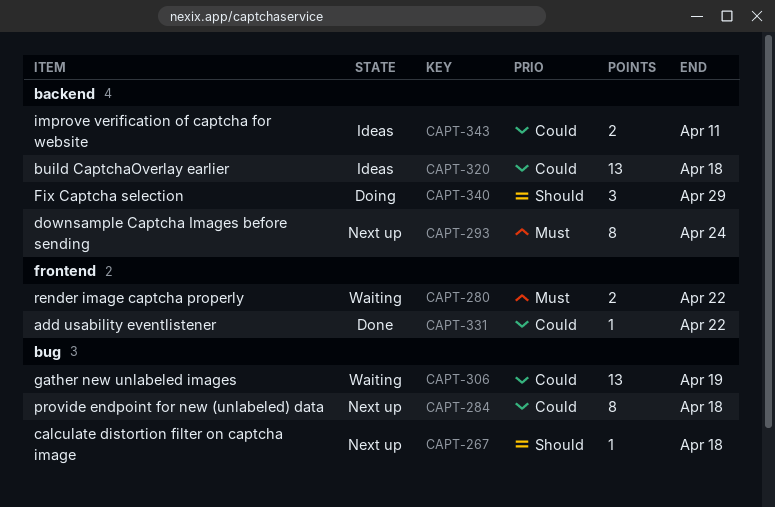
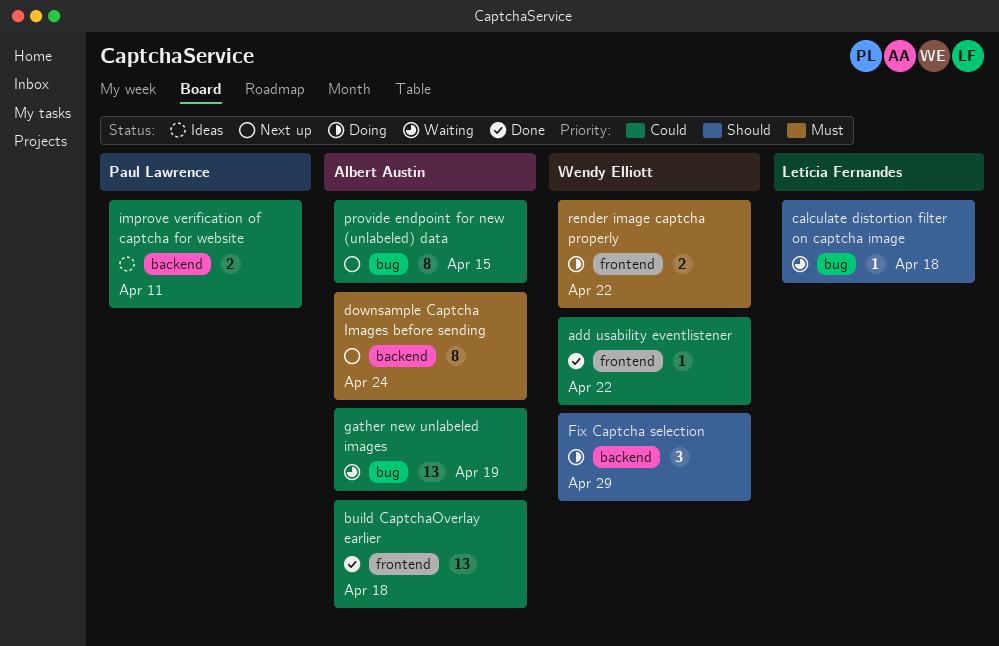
build CaptchaOverlay earlier, status: Ideas -> Done
build CaptchaOverlay earlier, label: backend -> frontend
calculate distortion filter on captcha image, status: Next up -> Waiting
provide endpoint for new (unlabeled) data, due: Apr 18 -> Apr 15
render image captcha properly, status: Waiting -> Doing

